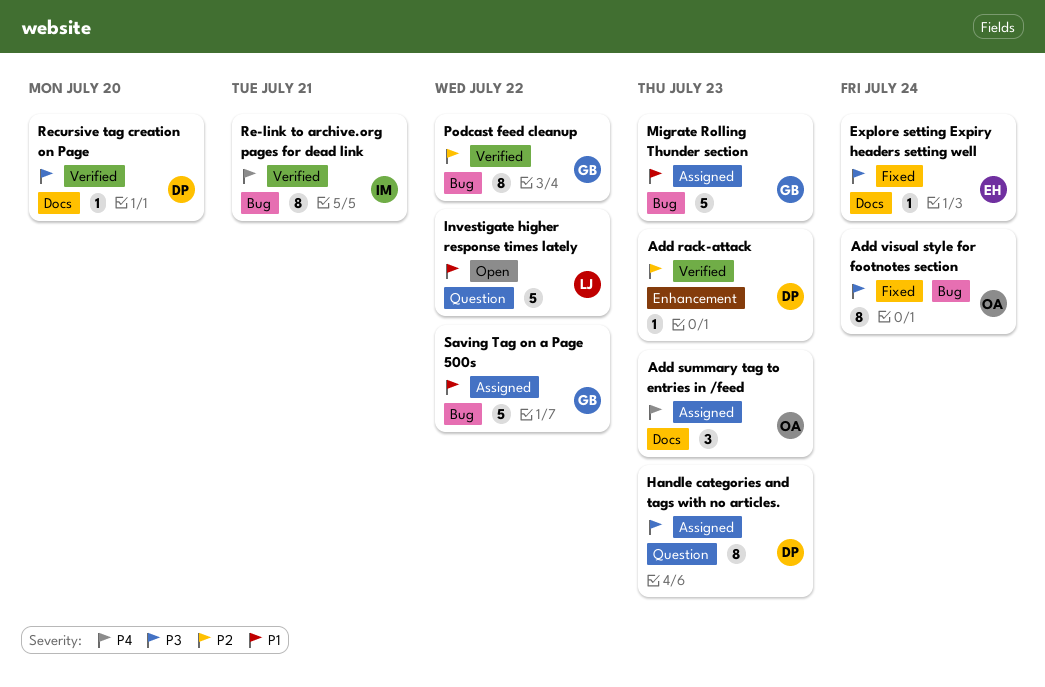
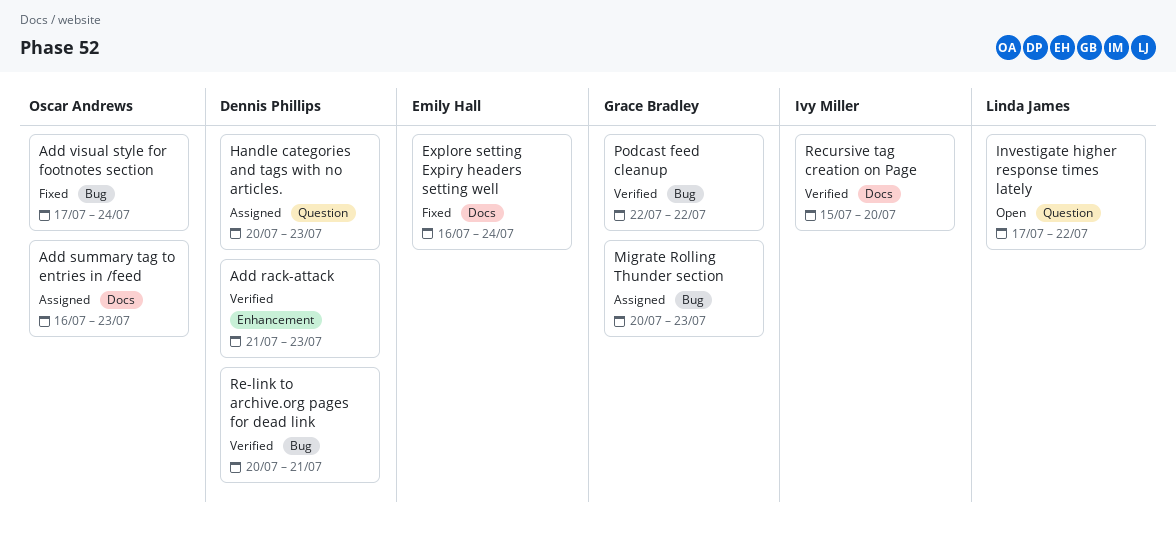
Re-link to archive.org pages for dead link, owner: Ivy Miller -> Dennis Phillips
Recursive tag creation on Page, owner: Dennis Phillips -> Ivy Miller
Saving Tag on a Page 500s: present -> none

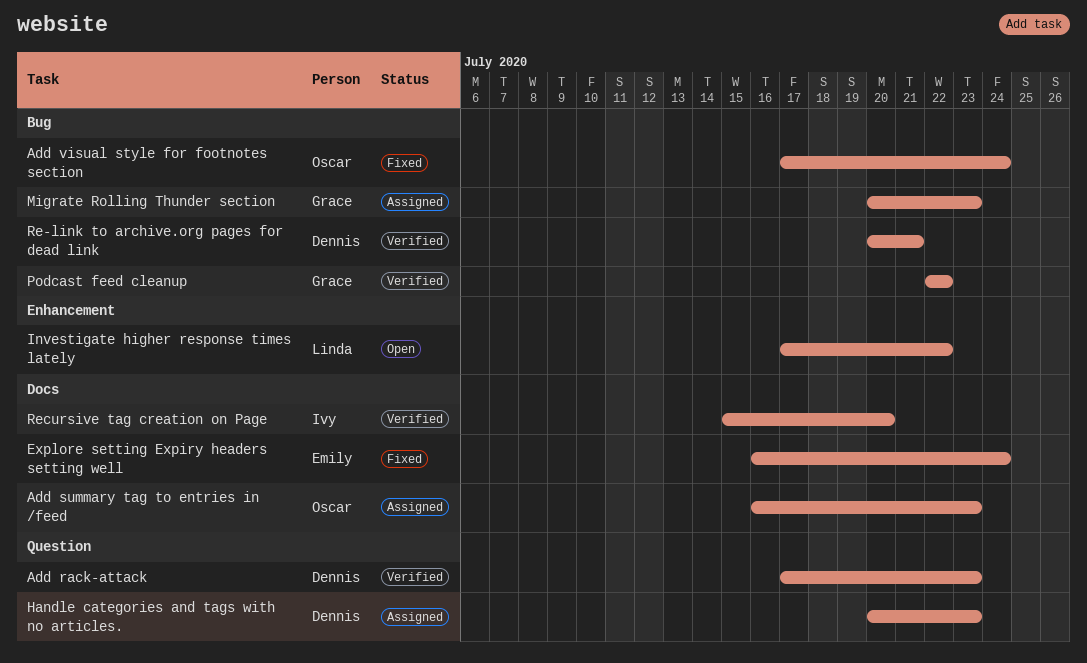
Add rack-attack, label: Enhancement -> Question
Add rack-attack, start: Jul 21 -> Jul 17
Investigate higher response times lately, label: Question -> Enhancement

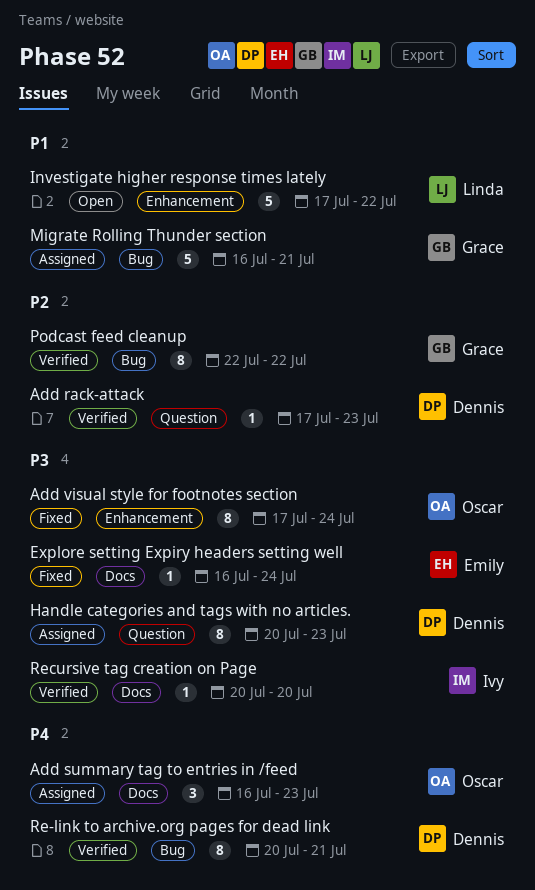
Add visual style for footnotes section, label: Bug -> Enhancement
Migrate Rolling Thunder section, start: Jul 20 -> Jul 16
Migrate Rolling Thunder section, due: Jul 23 -> Jul 21
Recursive tag creation on Page, start: Jul 15 -> Jul 20

